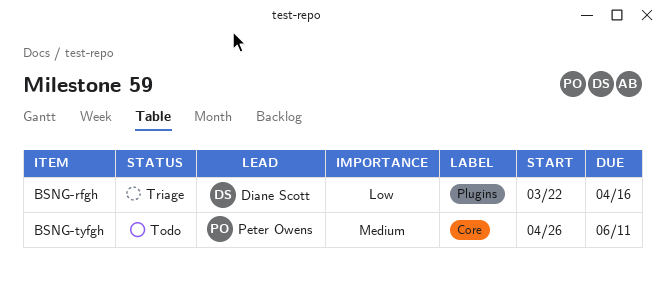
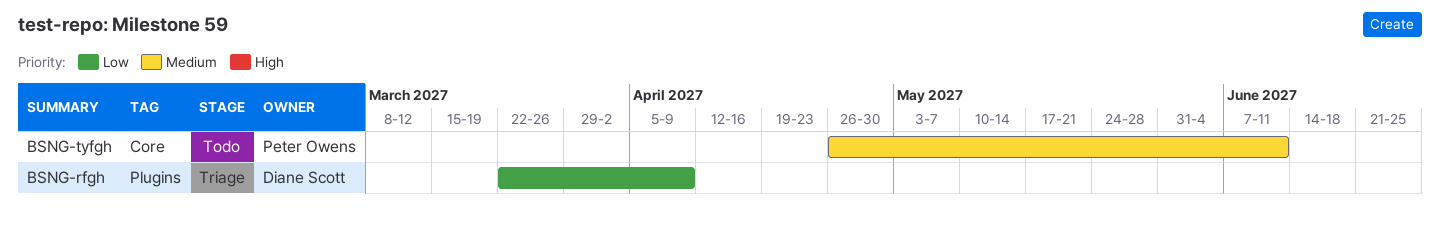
BSNG-rfgh, due: Apr 16 -> Apr 9

